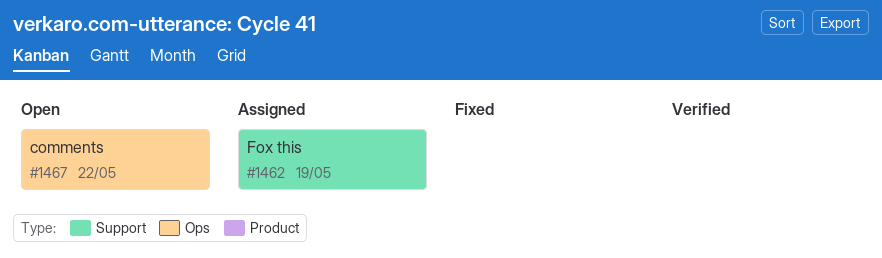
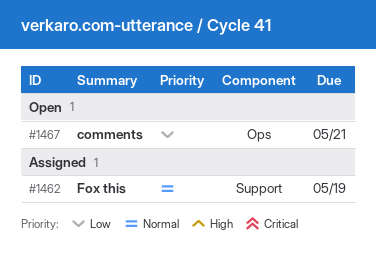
#1467, due: May 22 -> May 21

